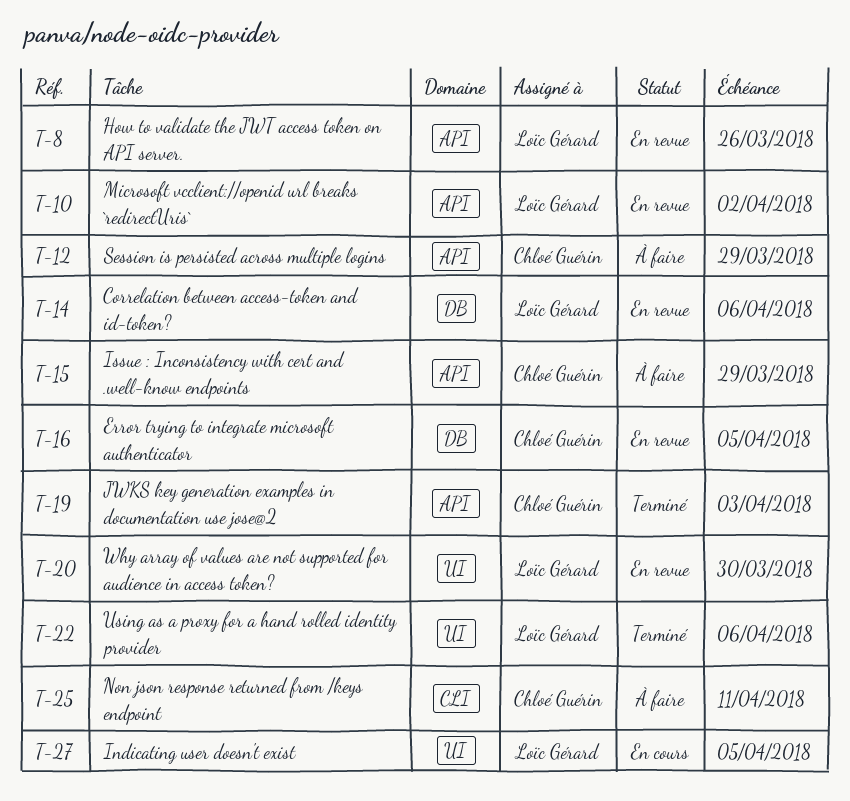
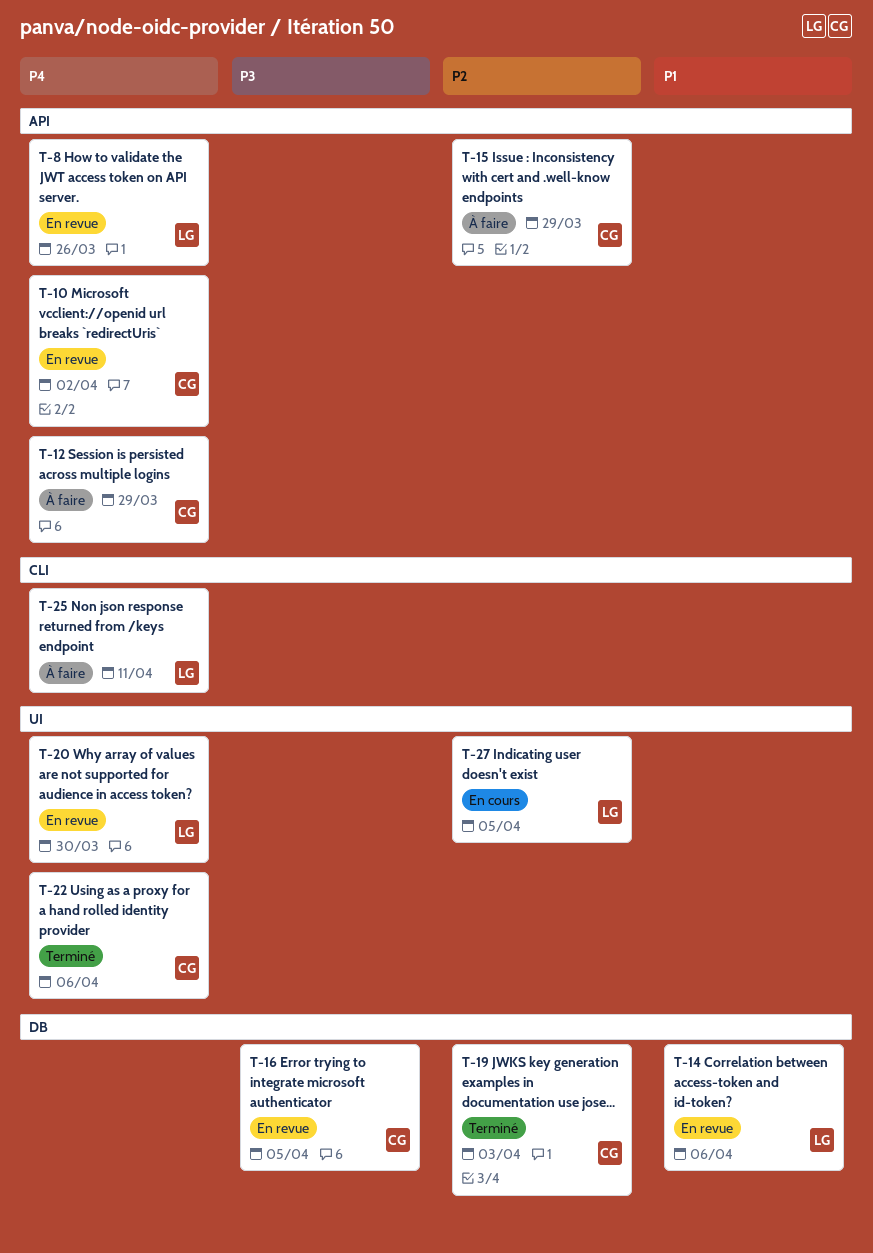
T-10, owner: Loïc Gérard -> Chloé Guérin
T-19, label: API -> DB
T-22, owner: Loïc Gérard -> Chloé Guérin
T-25, owner: Chloé Guérin -> Loïc Gérard

